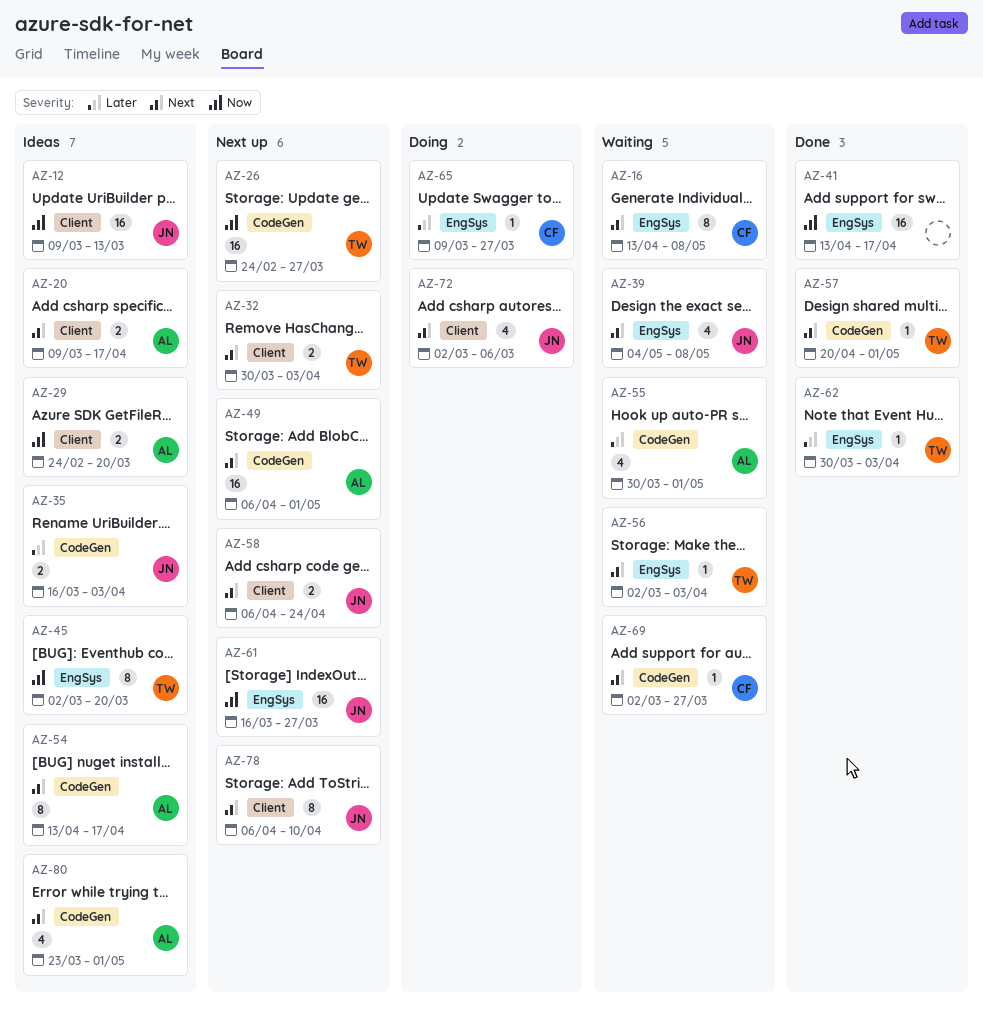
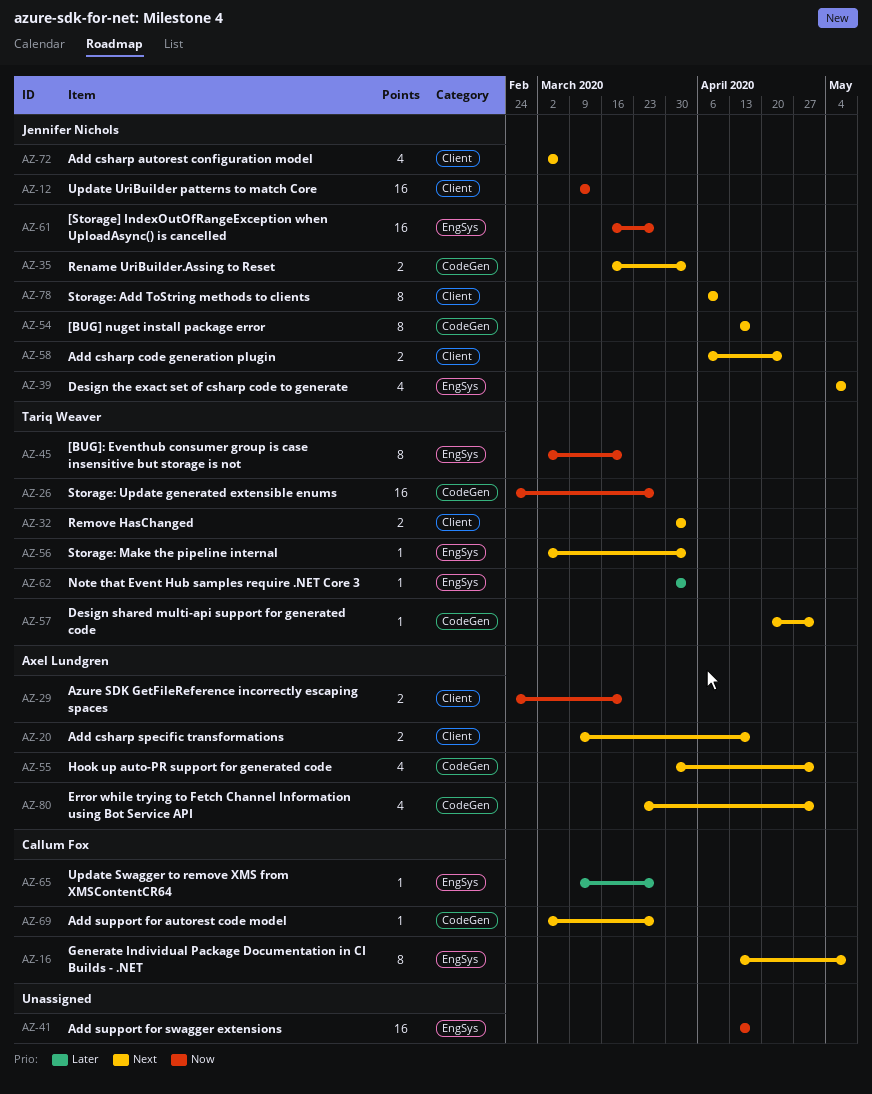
AZ-35, priority: Later -> Next
AZ-49: present -> none
AZ-54, owner: Axel Lundgren -> Jennifer Nichols
AZ-55, priority: Later -> Next

